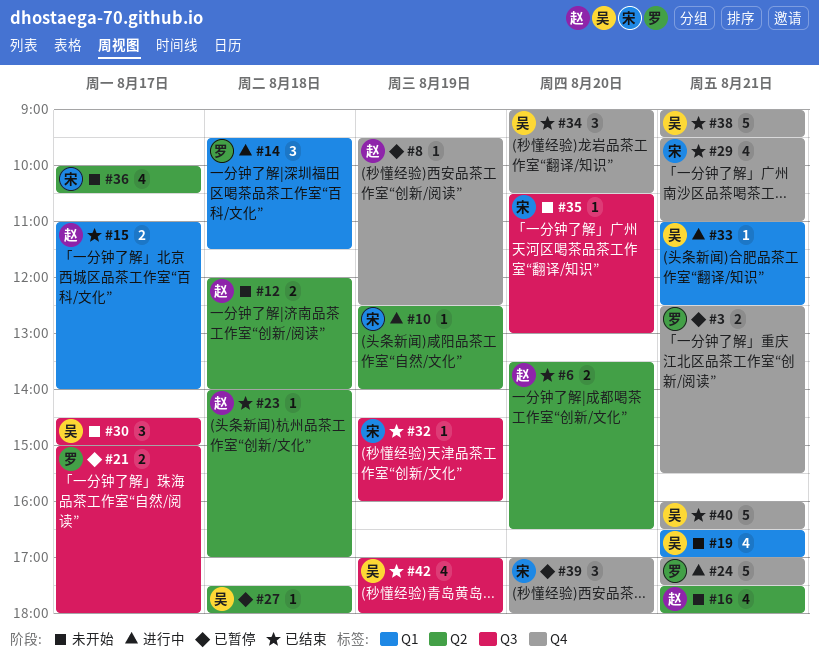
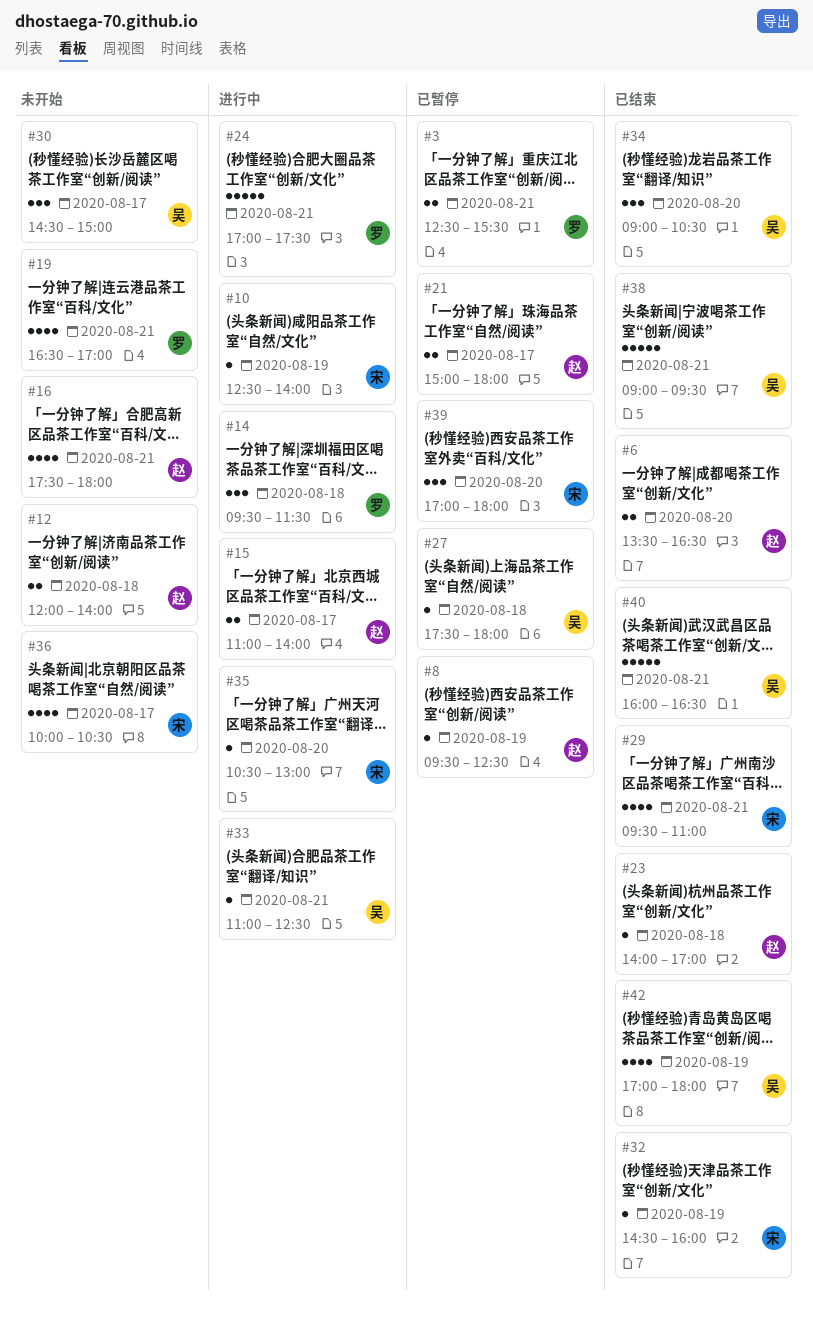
#15, status: 已结束 -> 进行中
#19, owner: 吴 -> 罗
#21, owner: 罗 -> 赵
#35, status: 未开始 -> 进行中

